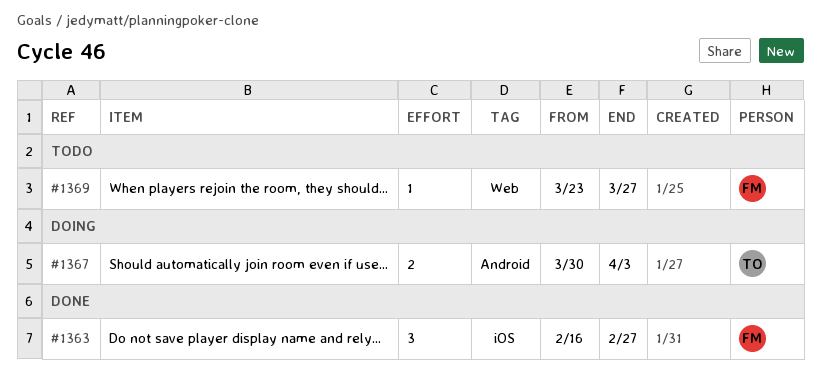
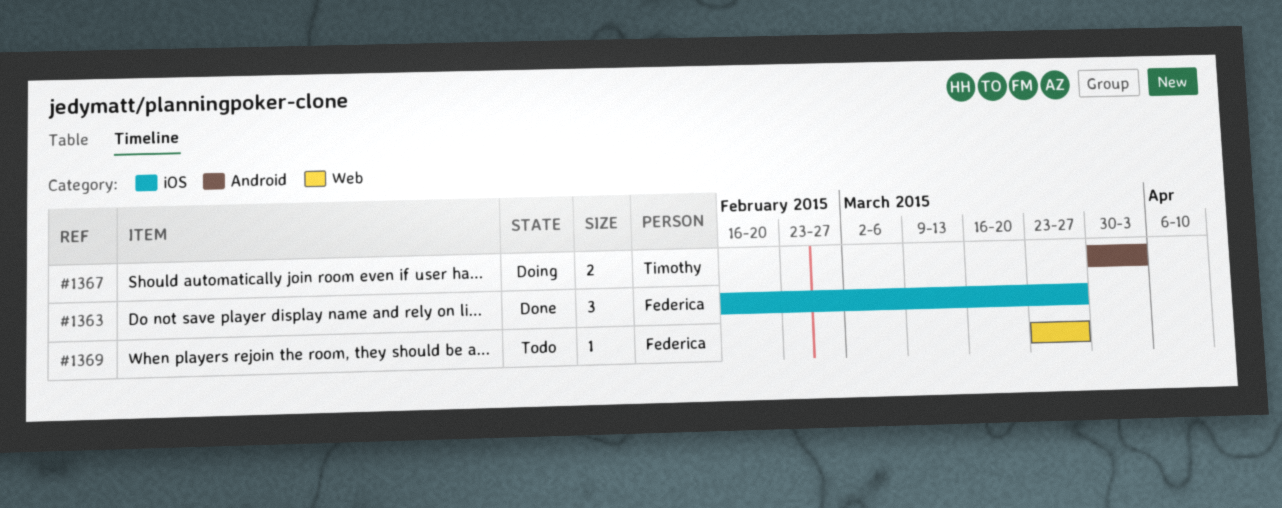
#1363, due: Feb 27 -> Mar 27

